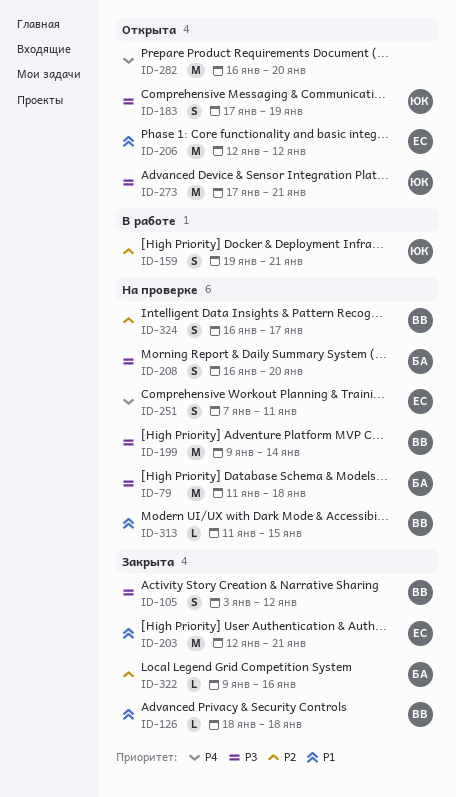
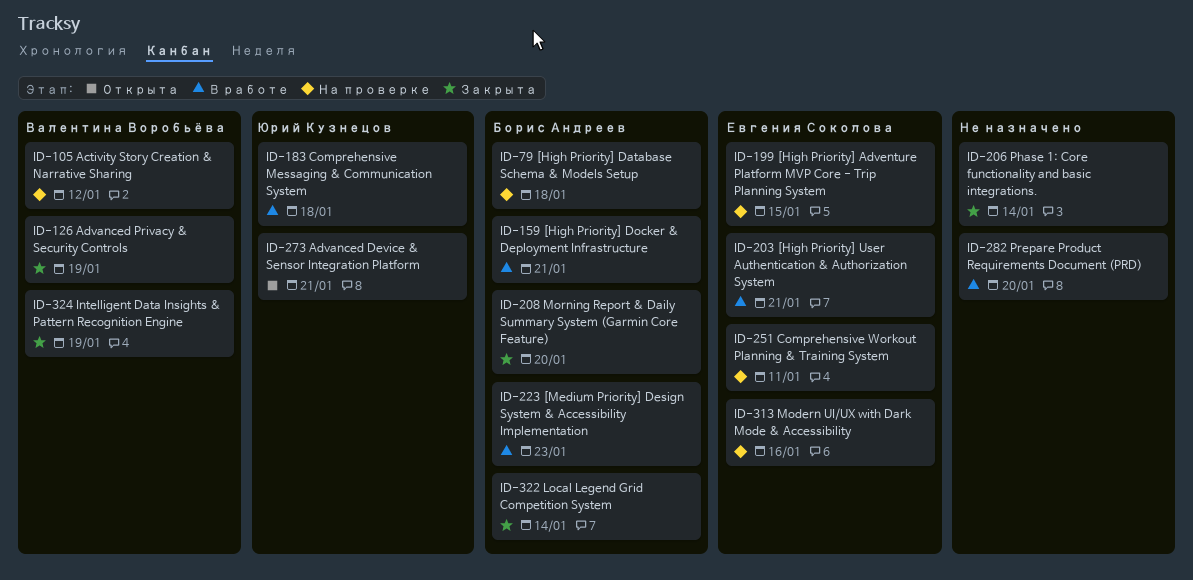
ID-105, status: Закрыта -> На проверке
ID-126, due: Jan 18 -> Jan 19
ID-159, owner: Юрий Кузнецов -> Борис Андреев
ID-183, status: Открыта -> В работе
ID-183, due: Jan 19 -> Jan 18
ID-199, owner: Валентина Воробьёва -> Евгения Соколова
ID-199, due: Jan 14 -> Jan 15
ID-203, status: Закрыта -> В работе
ID-206, status: Открыта -> Закрыта
ID-206, owner: Евгения Соколова -> none
ID-206, due: Jan 12 -> Jan 14
ID-208, status: На проверке -> Закрыта
ID-223: none -> present
ID-282, status: Открыта -> В работе
ID-313, owner: Валентина Воробьёва -> Евгения Соколова
ID-313, due: Jan 15 -> Jan 16
ID-322, due: Jan 16 -> Jan 14
ID-324, status: На проверке -> Закрыта
ID-324, due: Jan 17 -> Jan 19

